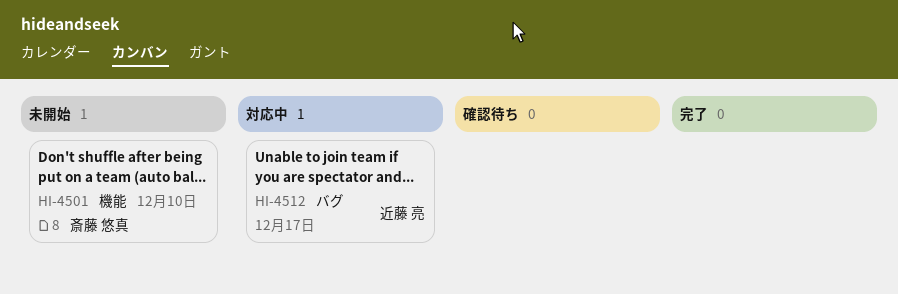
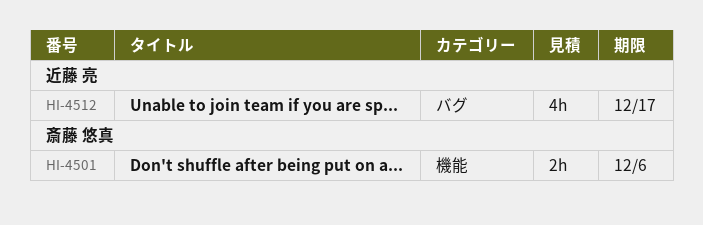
HI-4501, due: Dec 10 -> Dec 6

